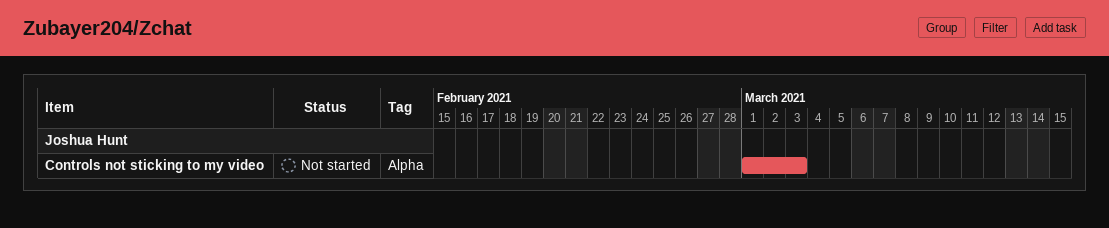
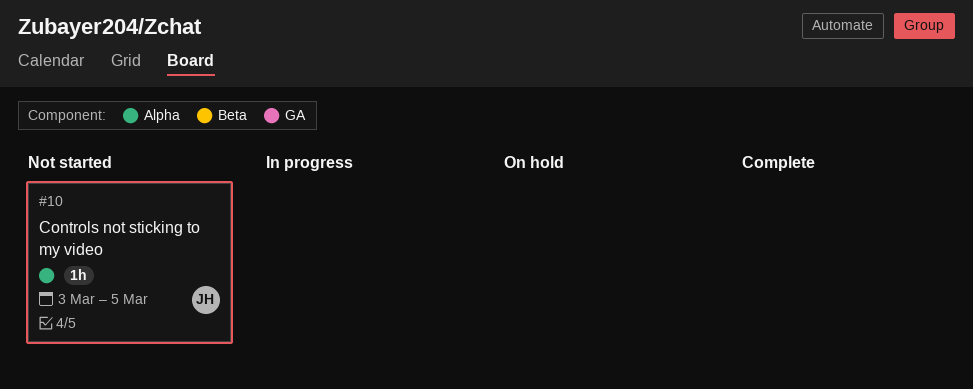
Controls not sticking to my video, start: Mar 1 -> Mar 3
Controls not sticking to my video, due: Mar 3 -> Mar 5

